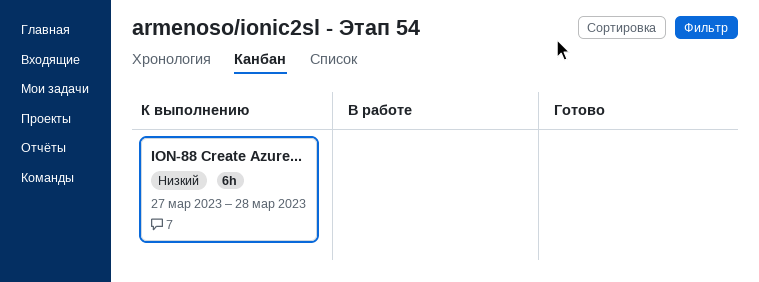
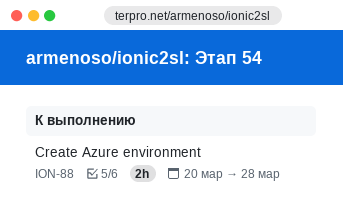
ION-88, estimate: 6h -> 2h
ION-88, start: Mar 27 -> Mar 20

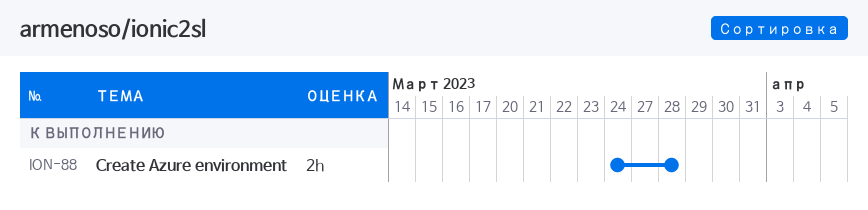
ION-88, start: Mar 20 -> Mar 24

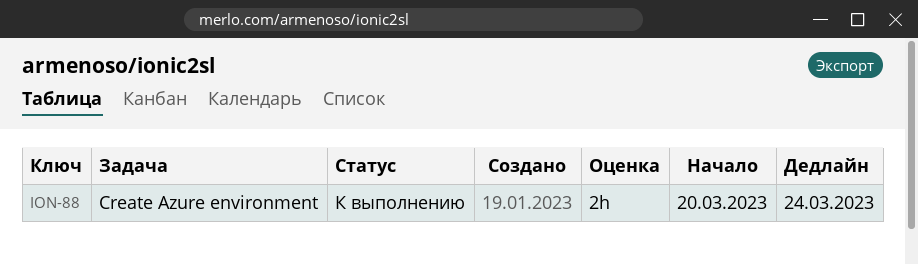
ION-88, start: Mar 24 -> Mar 20
ION-88, due: Mar 28 -> Mar 24

